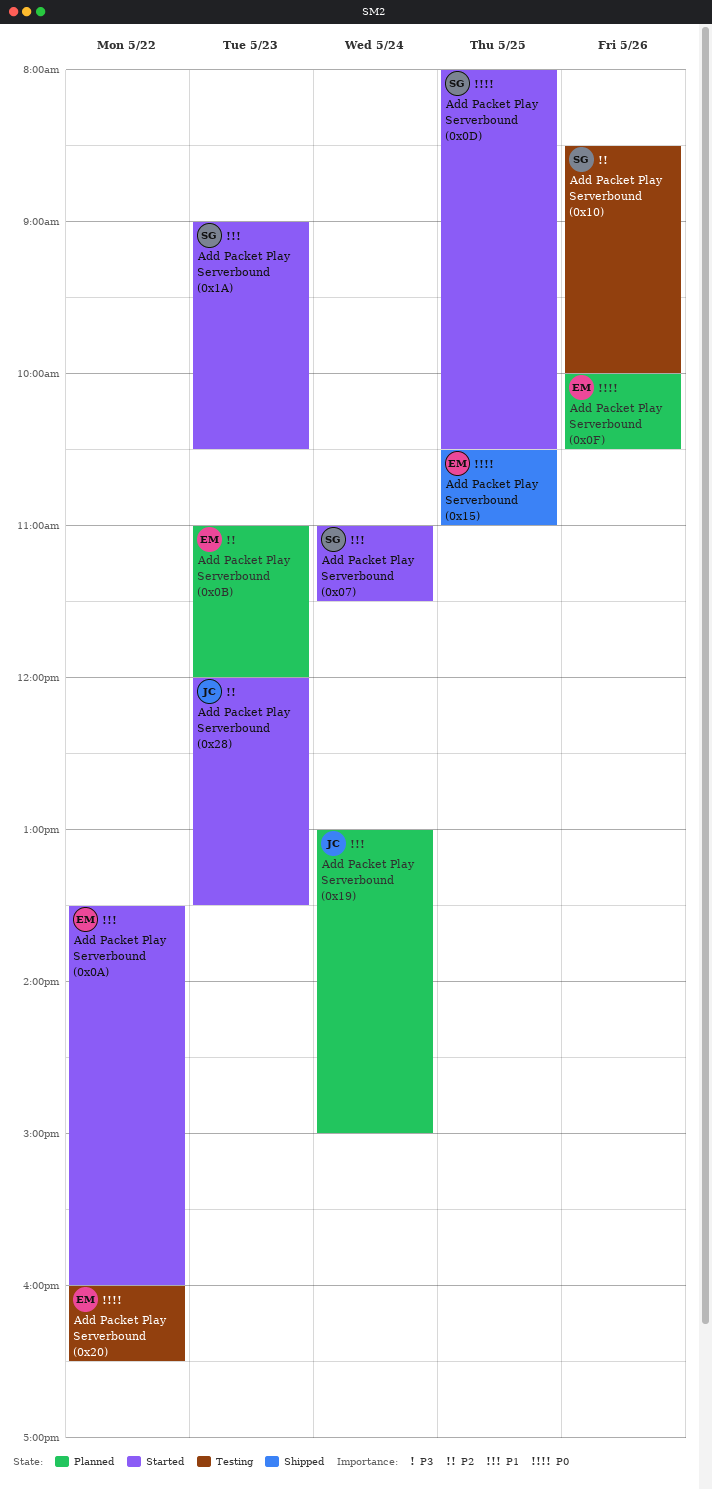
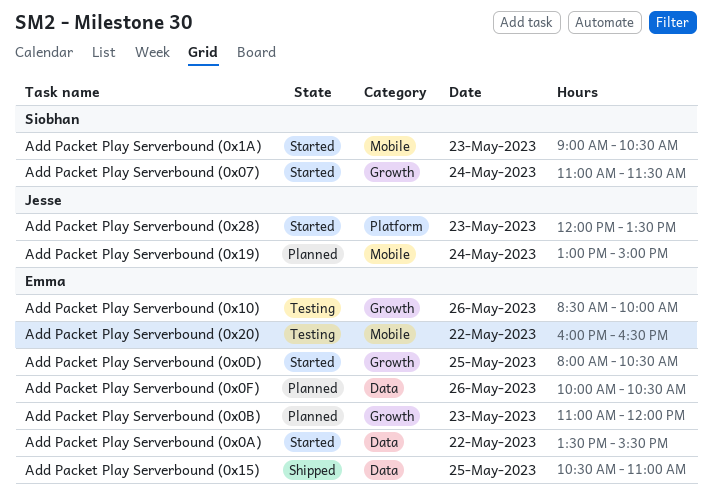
Add Packet Play Serverbound (0x0A), ends: 16:00 -> 15:30
Add Packet Play Serverbound (0x0D), owner: Siobhan -> Emma
Add Packet Play Serverbound (0x10), owner: Siobhan -> Emma

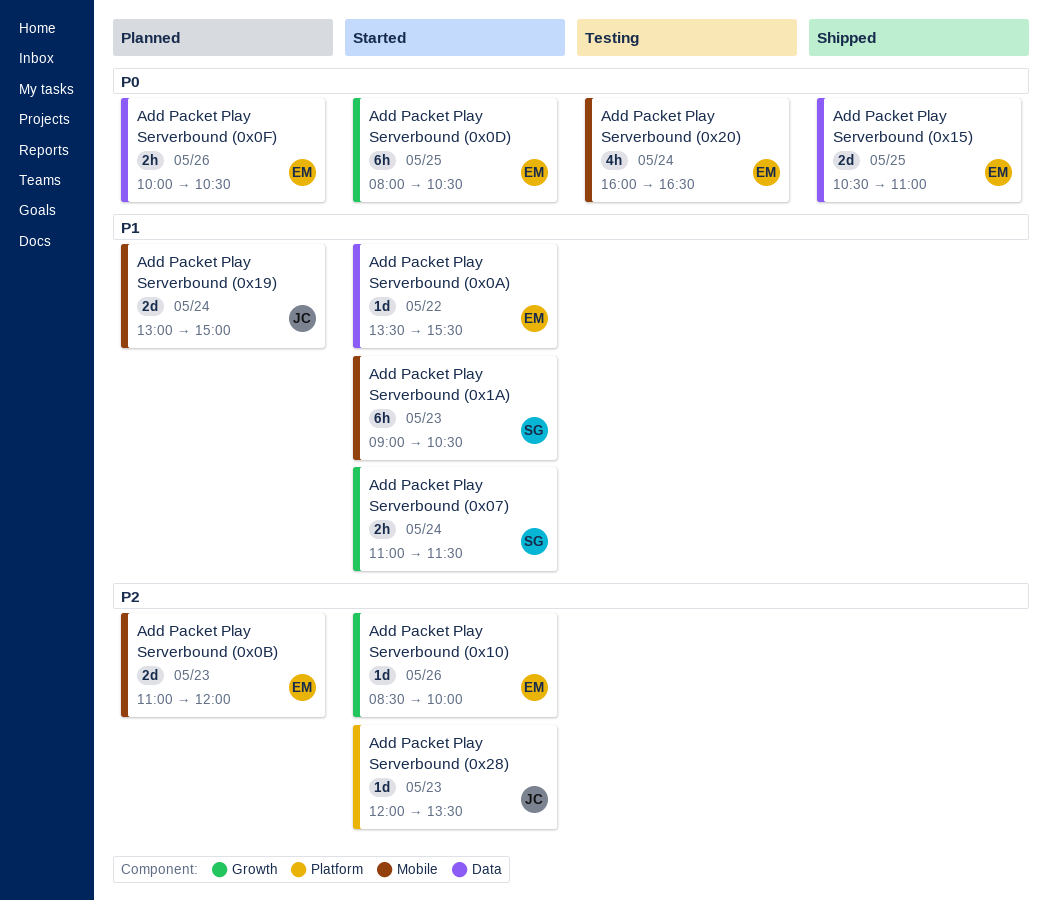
Add Packet Play Serverbound (0x0B), label: Growth -> Mobile
Add Packet Play Serverbound (0x10), status: Testing -> Started
Add Packet Play Serverbound (0x20), day: May 22 -> May 24

